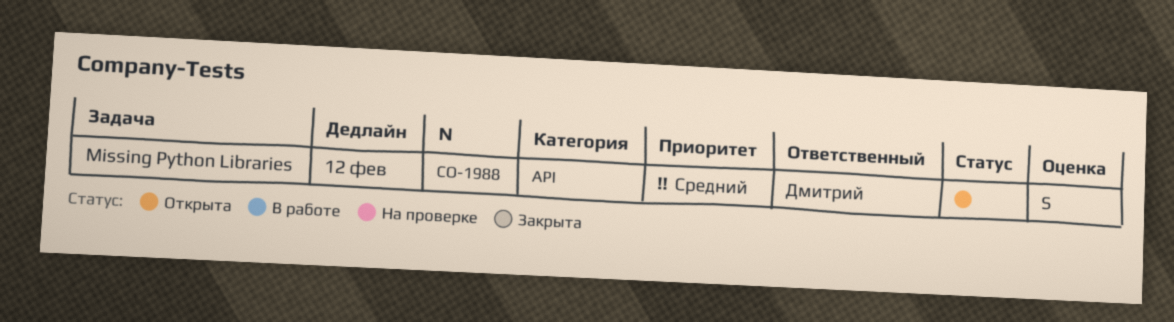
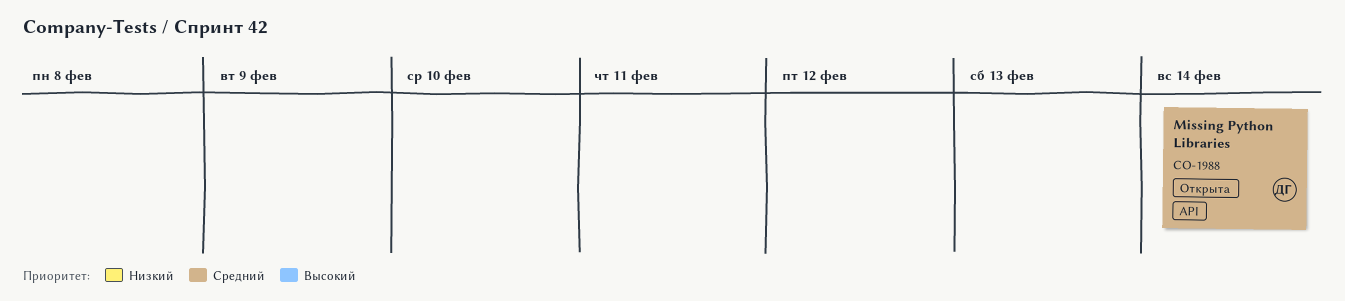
CO-1988, due: Feb 12 -> Feb 14

